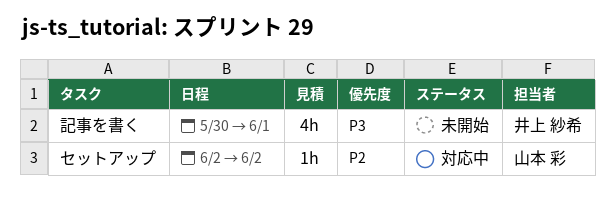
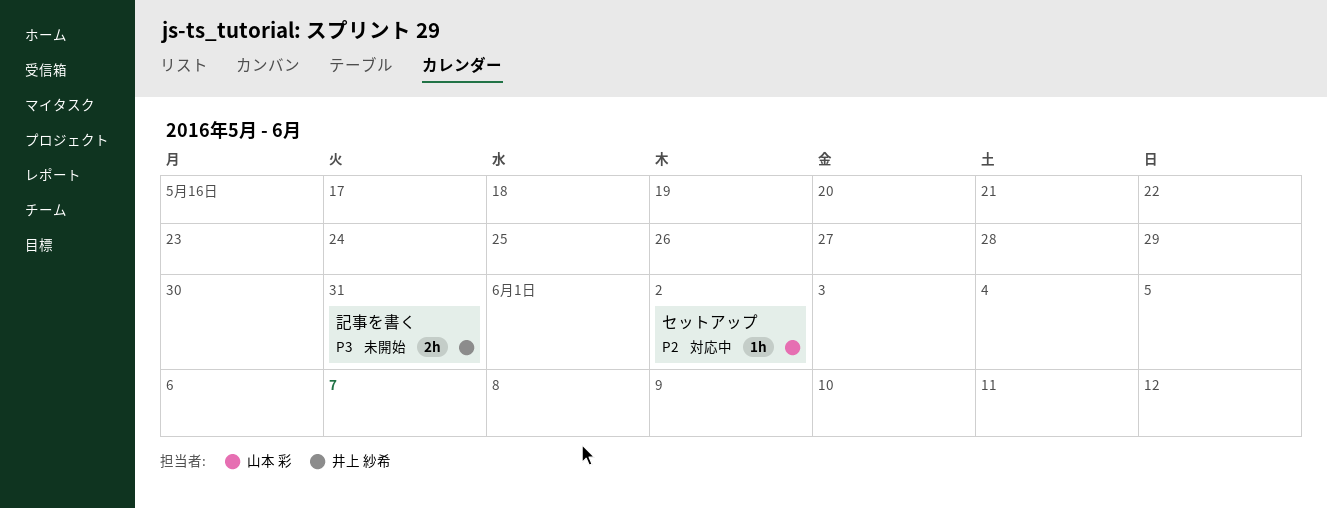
記事を書く, estimate: 4h -> 2h
記事を書く, due: Jun 1 -> May 31

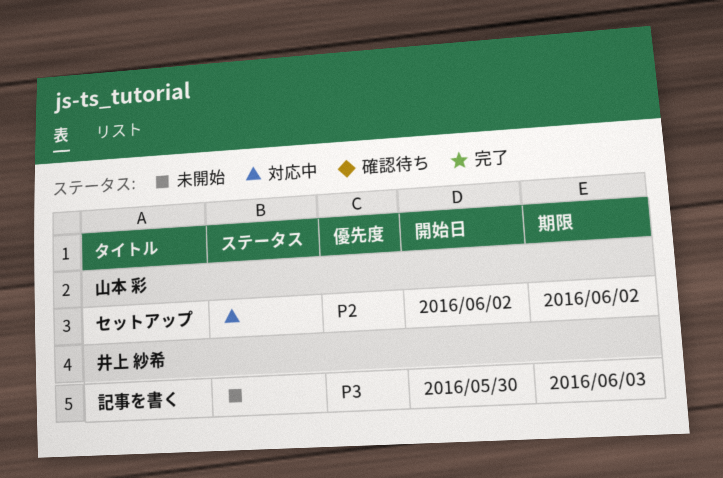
記事を書く, due: May 31 -> Jun 3

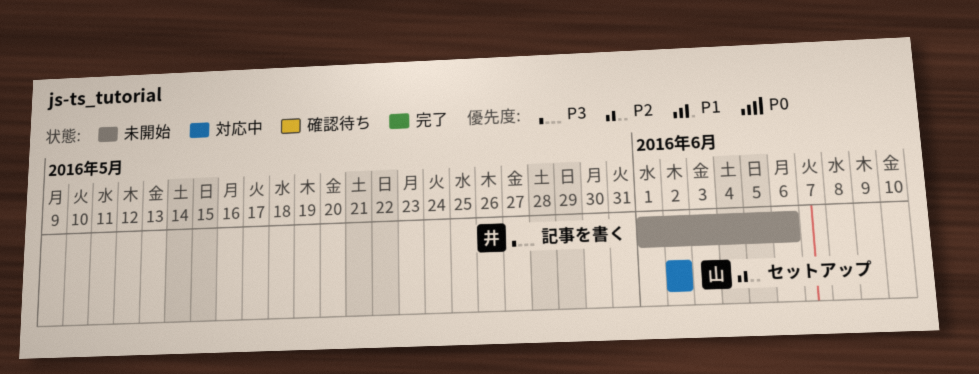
記事を書く, start: May 30 -> Jun 1
記事を書く, due: Jun 3 -> Jun 6

